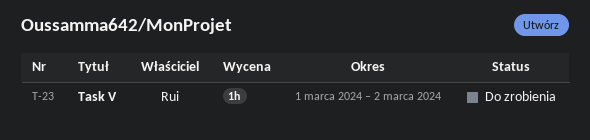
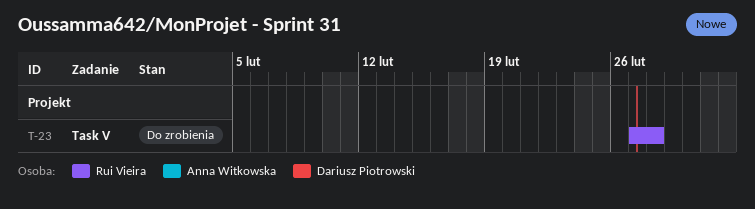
T-23, start: Mar 1 -> Feb 27
T-23, due: Mar 2 -> Feb 28

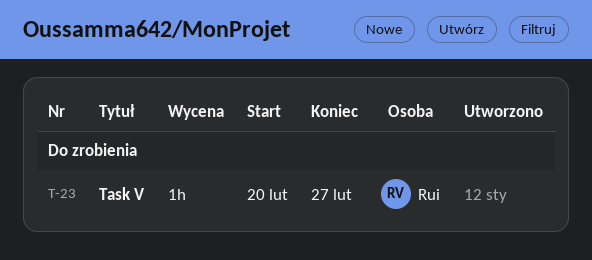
T-23, start: Feb 27 -> Feb 20
T-23, due: Feb 28 -> Feb 27

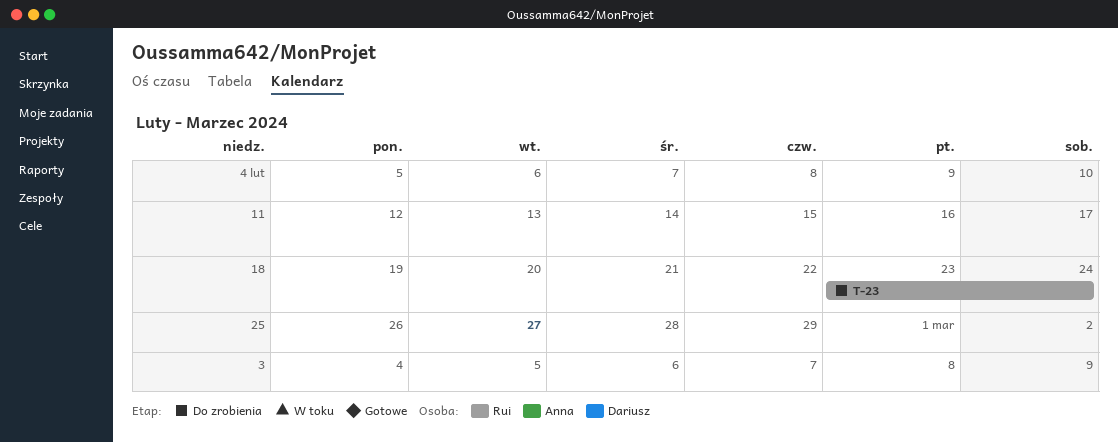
T-23, start: Feb 20 -> Feb 23
T-23, due: Feb 27 -> Feb 24

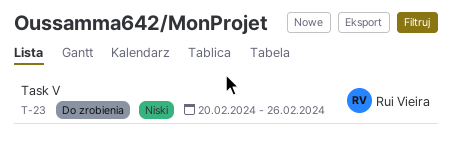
T-23, start: Feb 23 -> Feb 20
T-23, due: Feb 24 -> Feb 26

